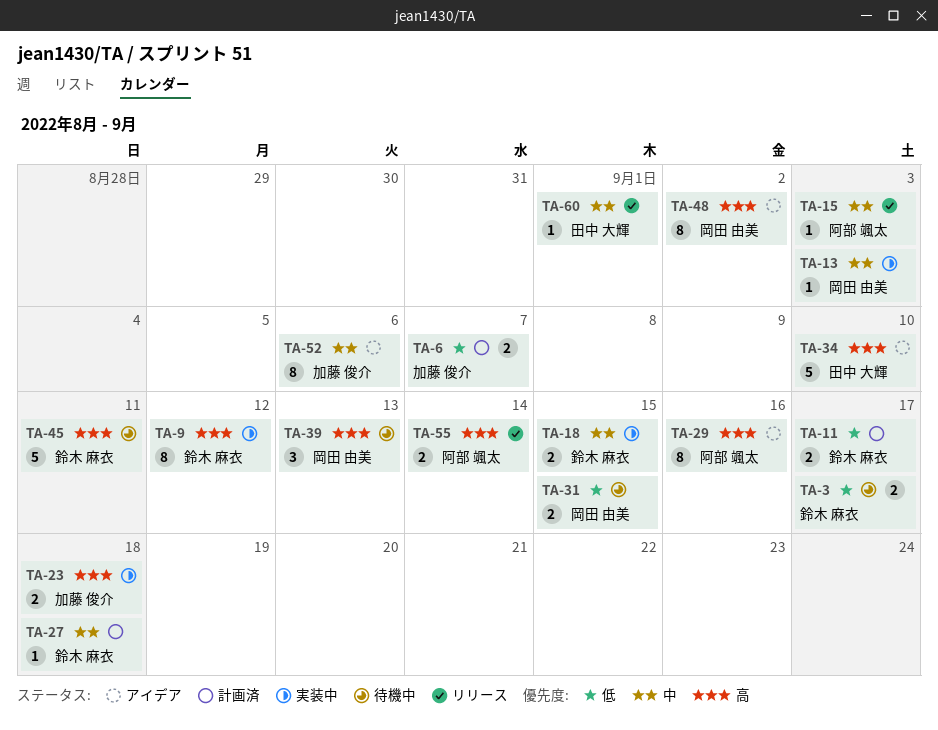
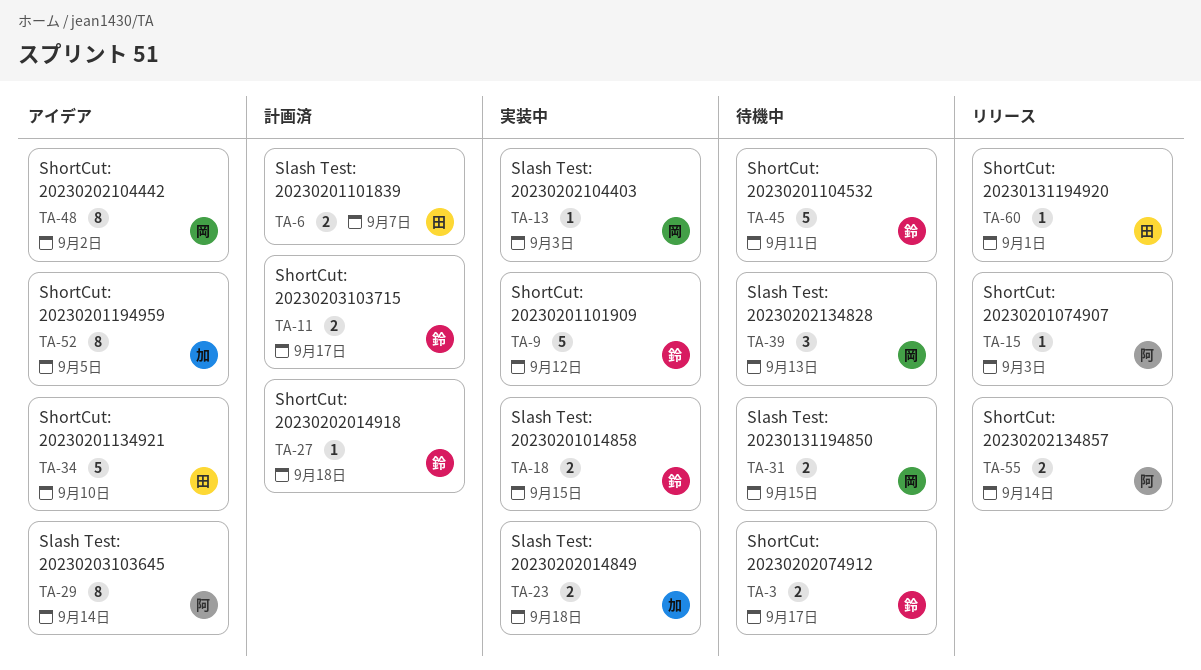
TA-6, owner: 加藤 俊介 -> 田中 大輝
TA-9, estimate: 8 -> 5
TA-29, due: Sep 16 -> Sep 14
TA-52, due: Sep 6 -> Sep 5

